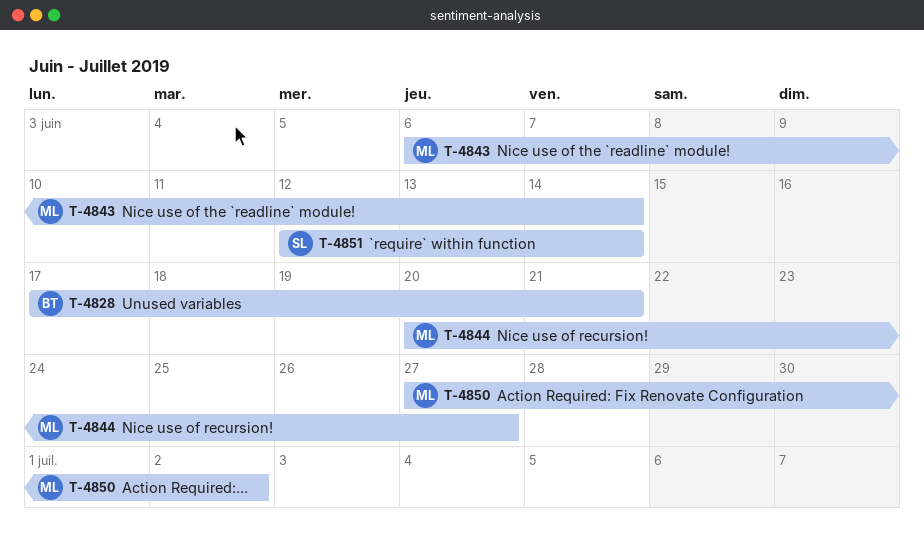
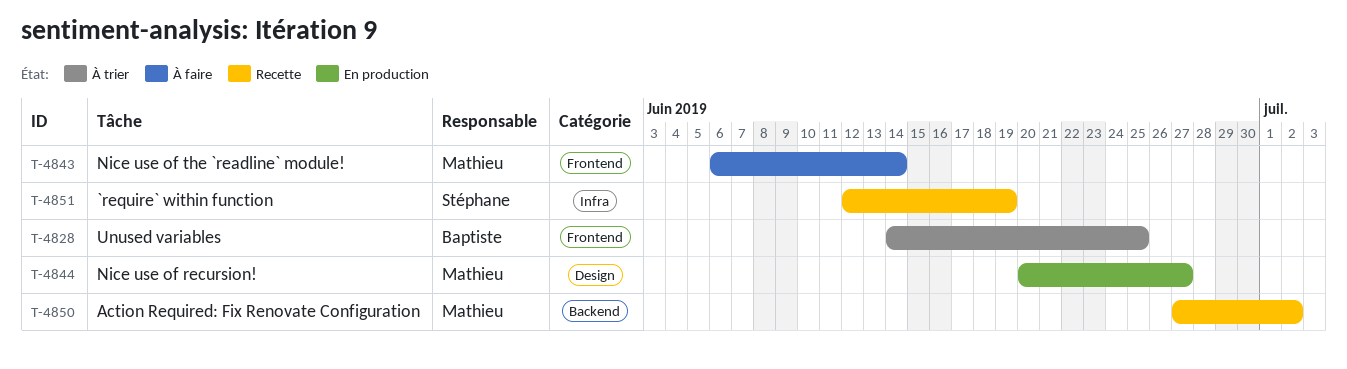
T-4828, start: Jun 17 -> Jun 14
T-4828, due: Jun 21 -> Jun 25
T-4851, due: Jun 14 -> Jun 19

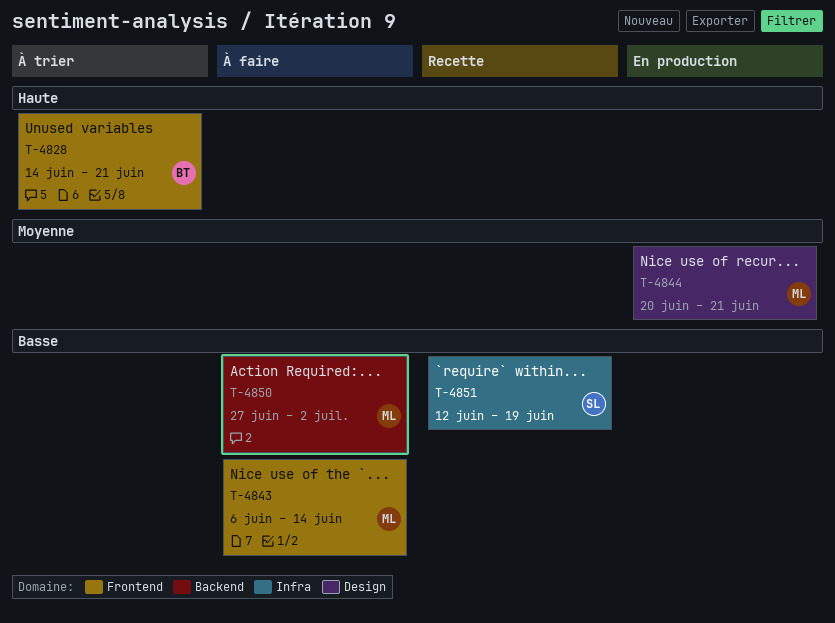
T-4828, due: Jun 25 -> Jun 21
T-4844, due: Jun 27 -> Jun 21
T-4850, status: Recette -> À faire

